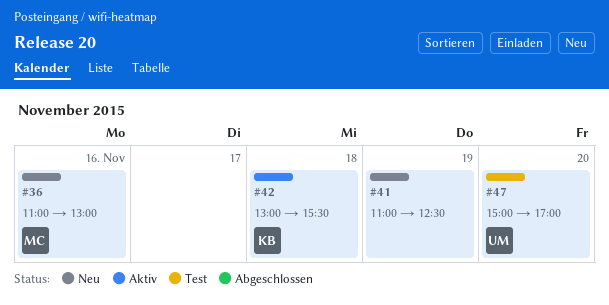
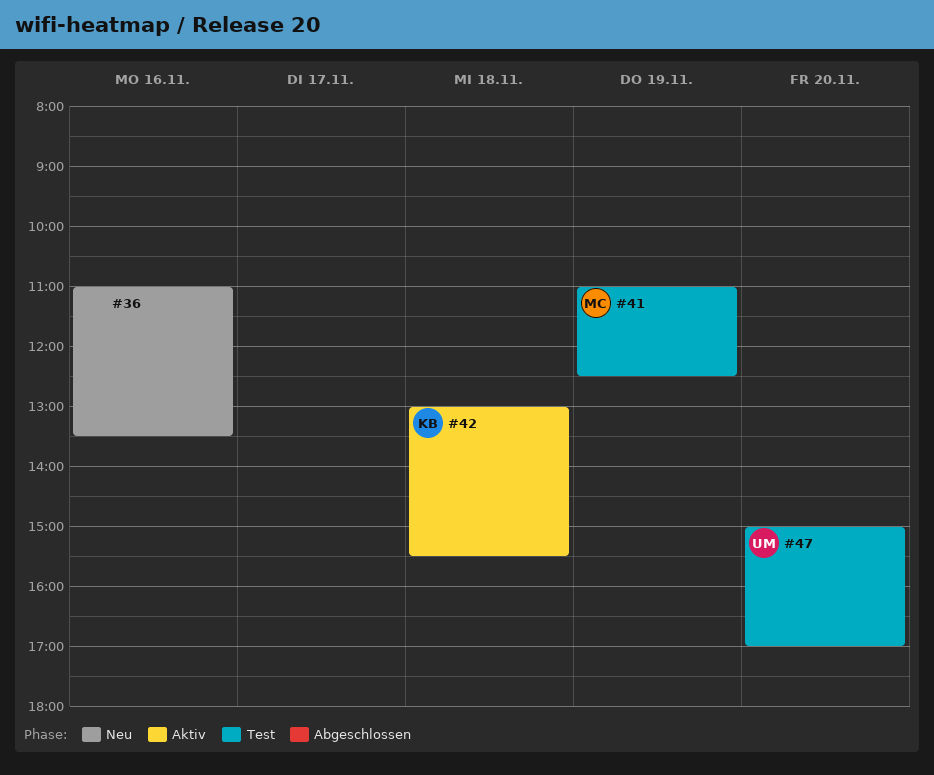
#36, owner: MC -> none
#36, ends: 13:00 -> 13:30
#41, status: Neu -> Test
#41, owner: none -> MC

